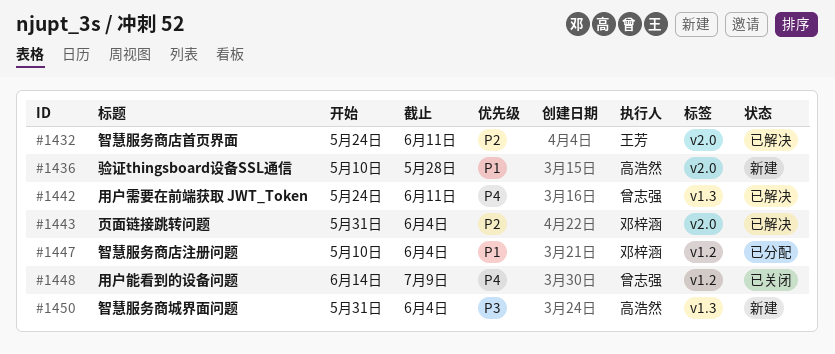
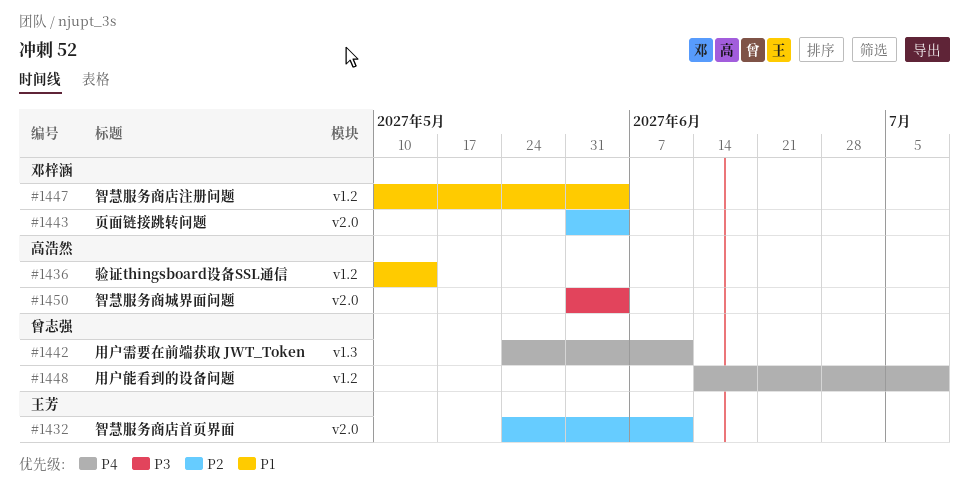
#1436, label: v2.0 -> v1.2
#1436, due: May 28 -> May 14
#1450, label: v1.3 -> v2.0

